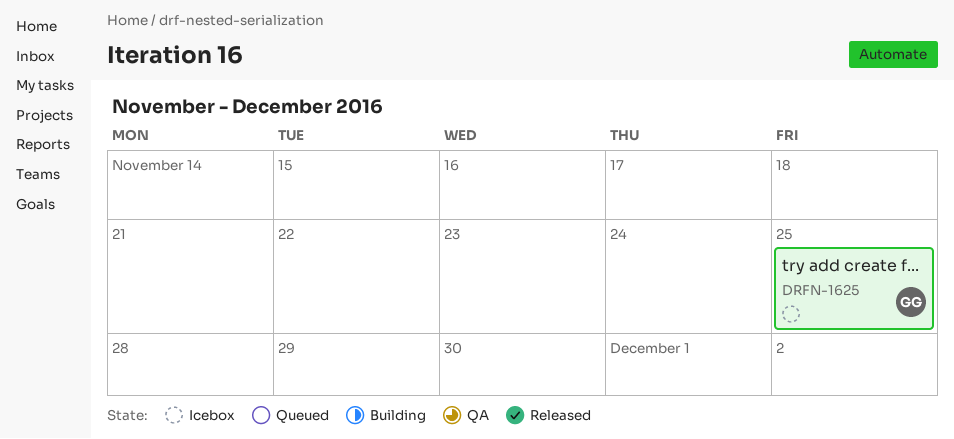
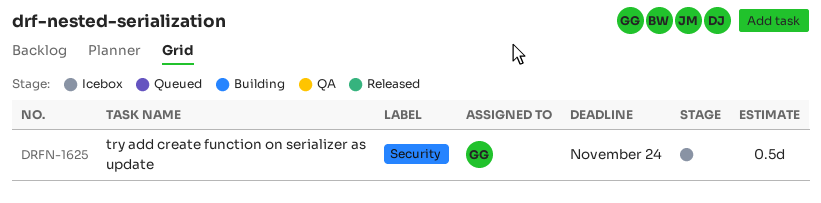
DRFN-1625, due: Nov 25 -> Nov 24

